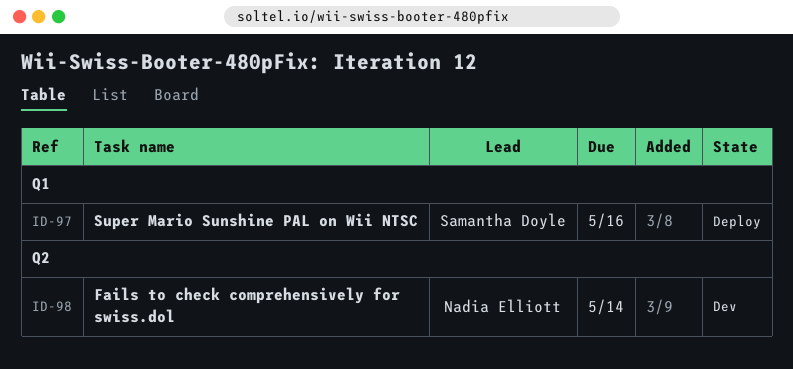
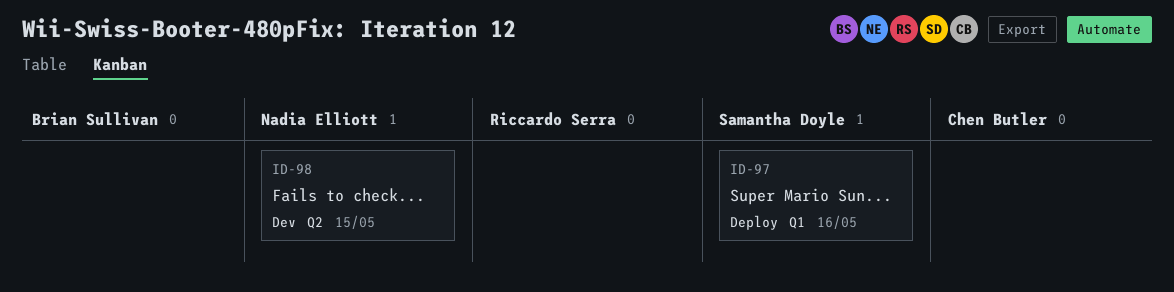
ID-98, due: May 14 -> May 15

